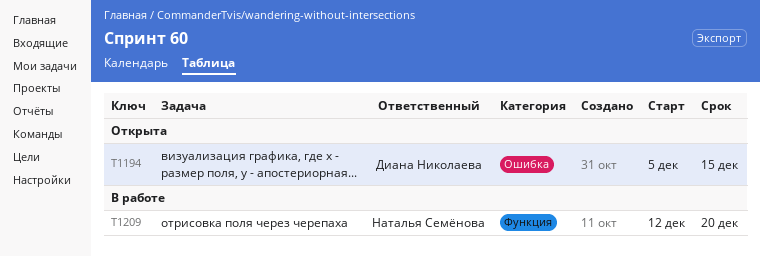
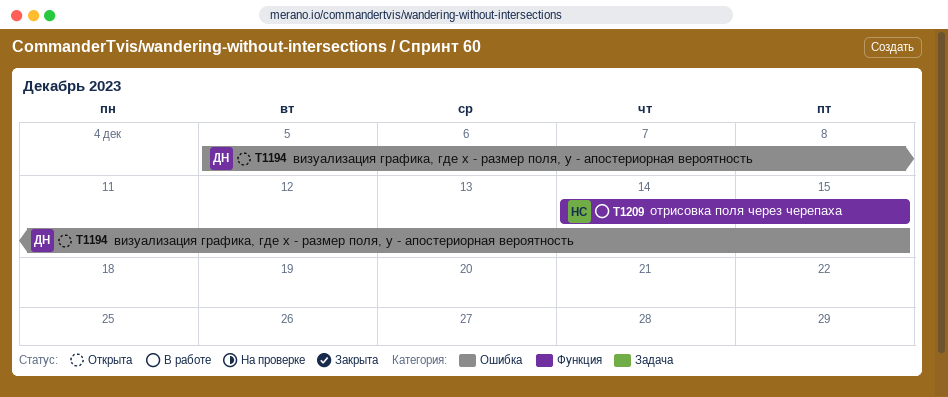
T1209, start: Dec 12 -> Dec 14
T1209, due: Dec 20 -> Dec 15

